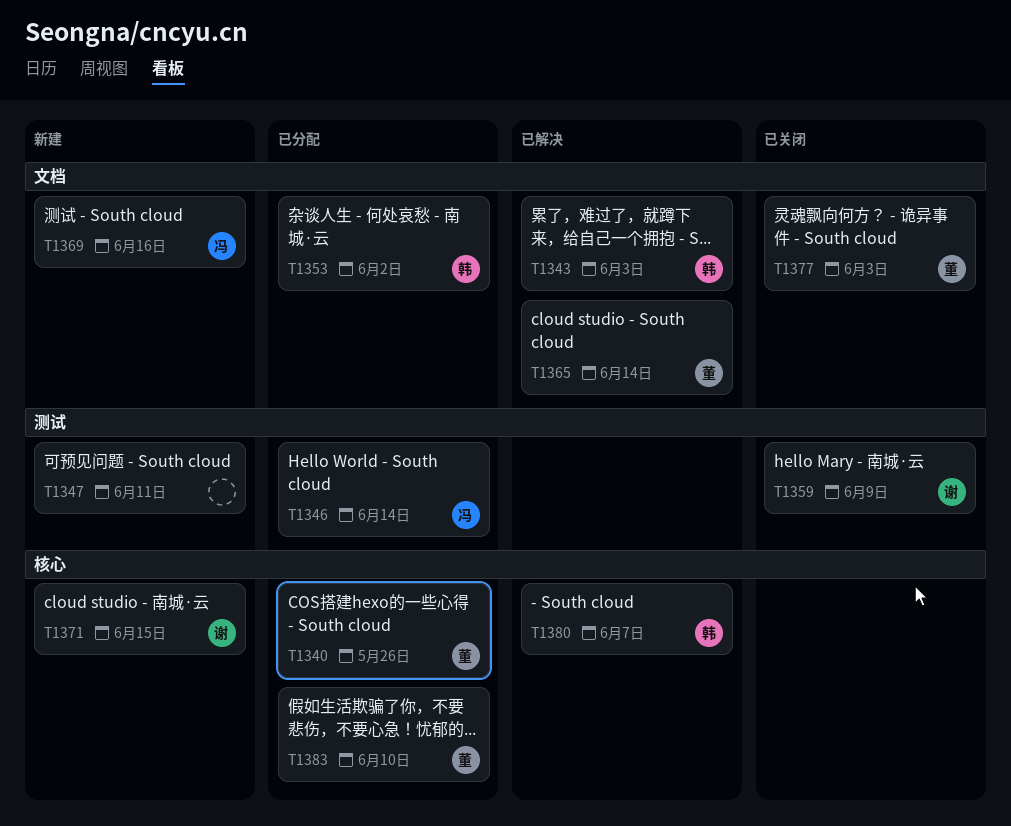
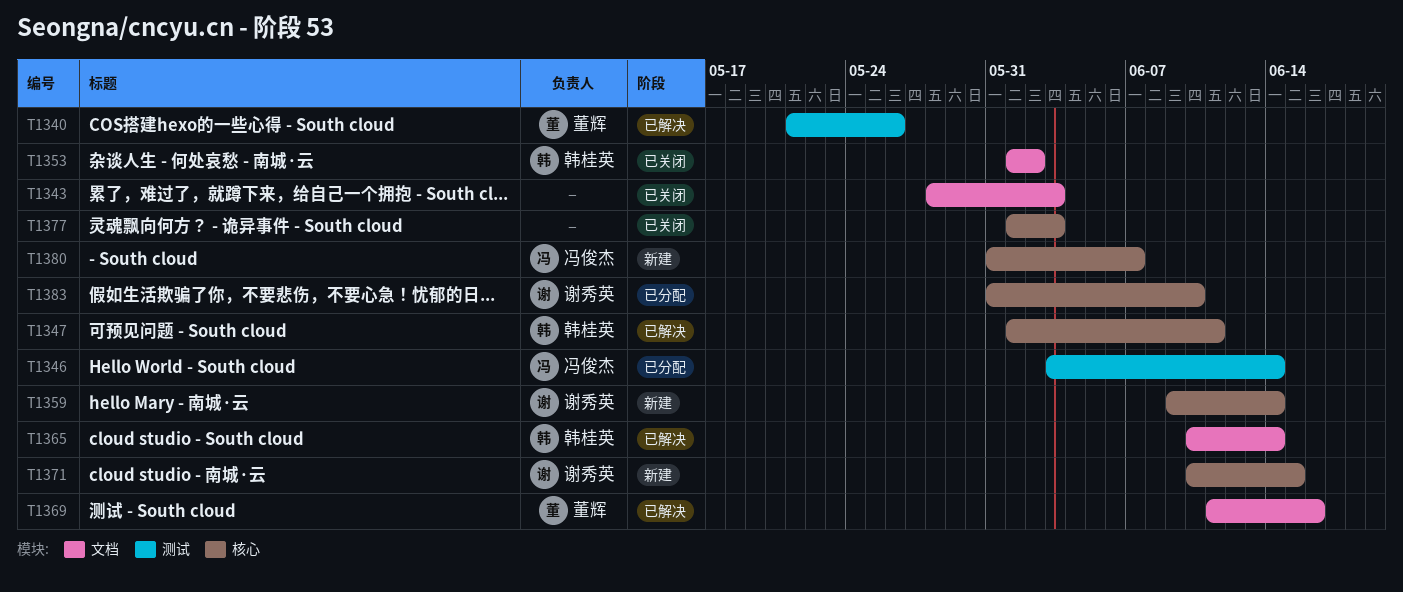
T1340, status: 已分配 -> 已解决
T1340, label: 核心 -> 测试
T1343, status: 已解决 -> 已关闭
T1343, owner: 韩桂英 -> none
T1347, status: 新建 -> 已解决
T1347, owner: none -> 韩桂英
T1347, label: 测试 -> 核心
T1353, status: 已分配 -> 已关闭
T1359, status: 已关闭 -> 新建
T1359, label: 测试 -> 核心
T1359, due: Jun 9 -> Jun 14
T1365, owner: 董辉 -> 韩桂英
T1369, status: 新建 -> 已解决
T1369, owner: 冯俊杰 -> 董辉
T1377, owner: 董辉 -> none
T1377, label: 文档 -> 核心
T1380, status: 已解决 -> 新建
T1380, owner: 韩桂英 -> 冯俊杰
T1383, owner: 董辉 -> 谢秀英

